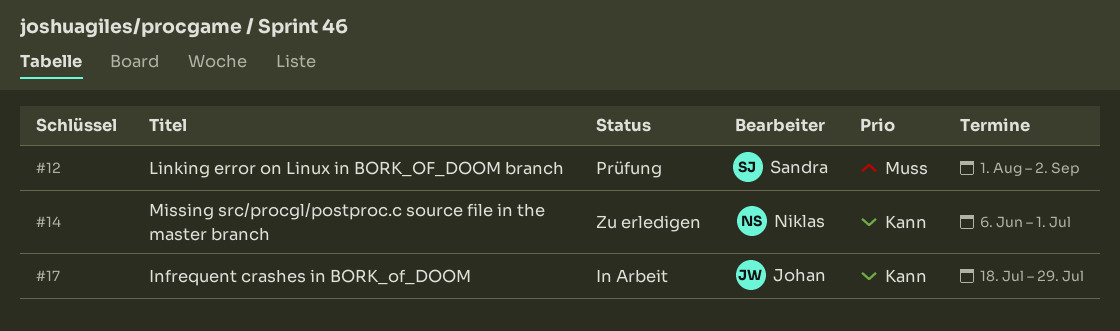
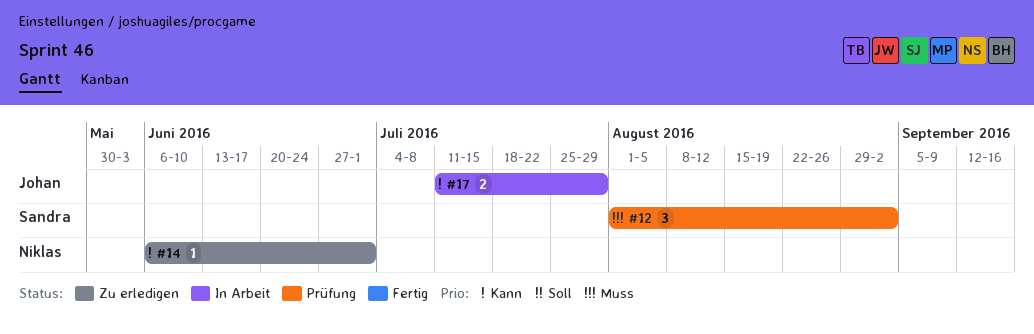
#17, start: Jul 18 -> Jul 11

